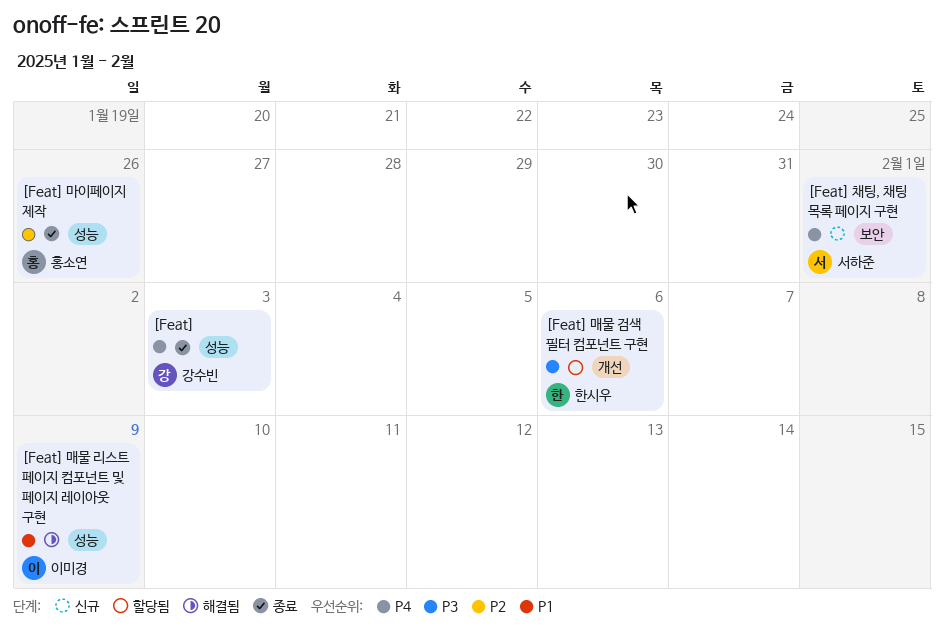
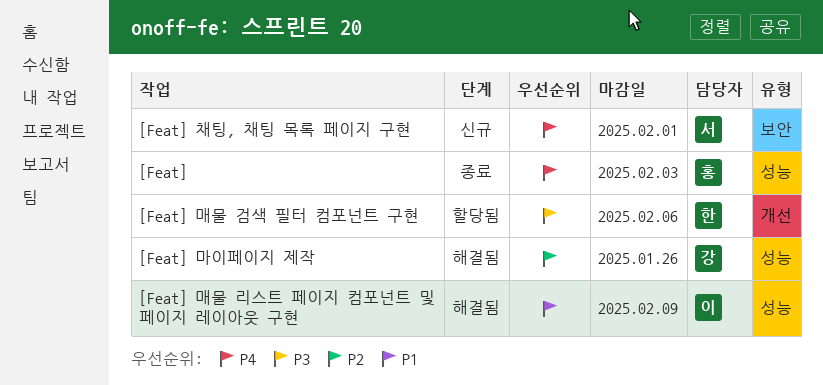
[Feat], owner: 강수빈 -> 홍소연
[Feat] 마이페이지 제작, status: 종료 -> 해결됨
[Feat] 마이페이지 제작, owner: 홍소연 -> 강수빈

